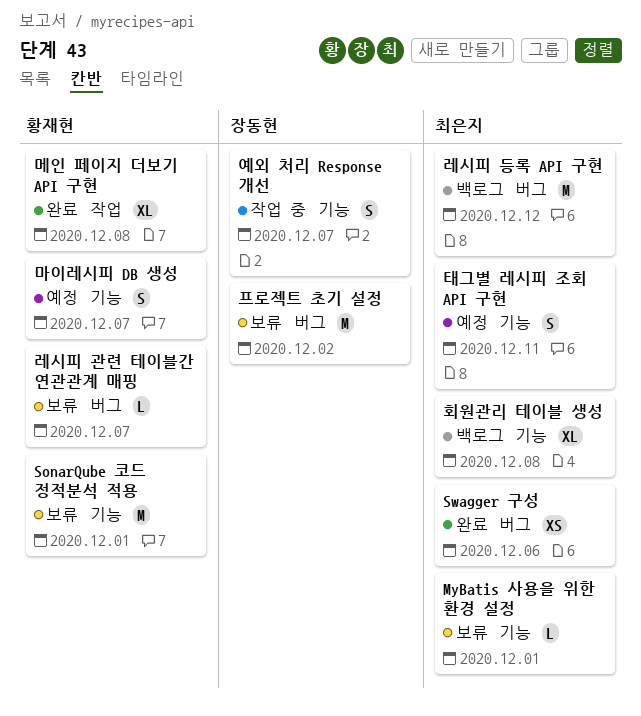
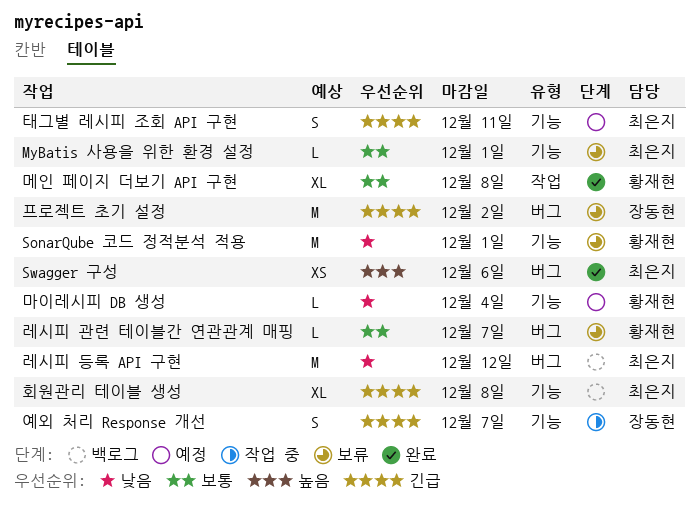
마이레시피 DB 생성, estimate: S -> L
마이레시피 DB 생성, due: Dec 7 -> Dec 4

